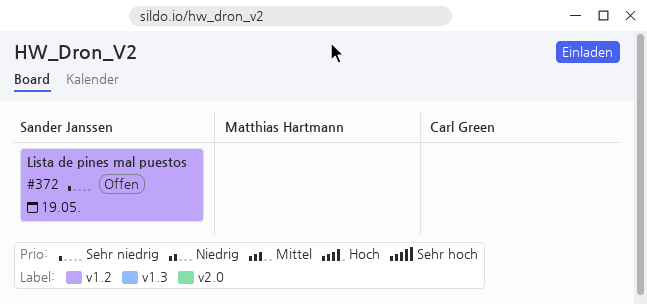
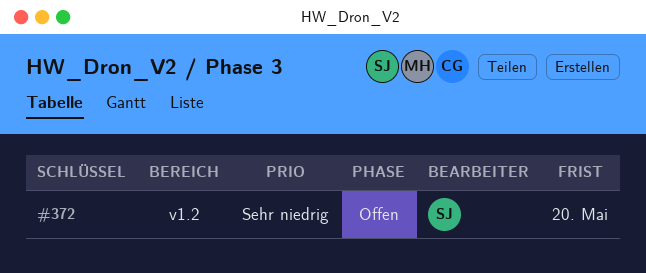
#372, due: May 19 -> May 20

